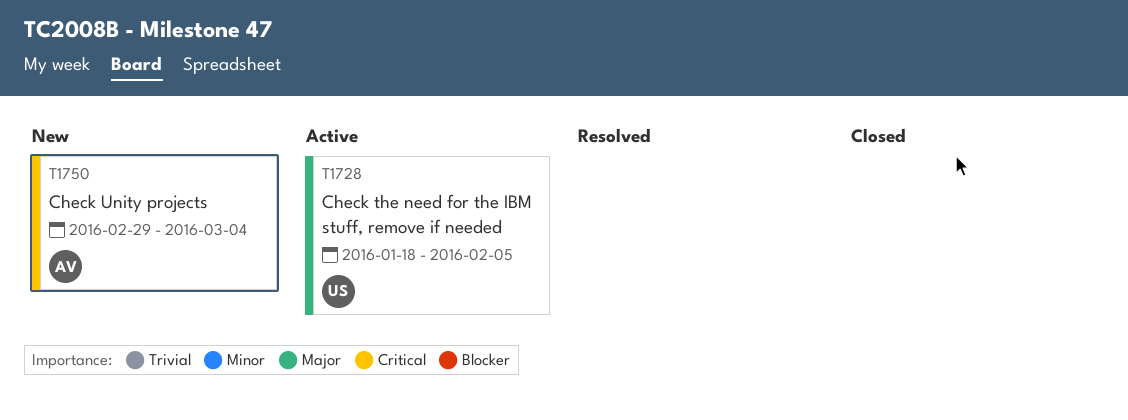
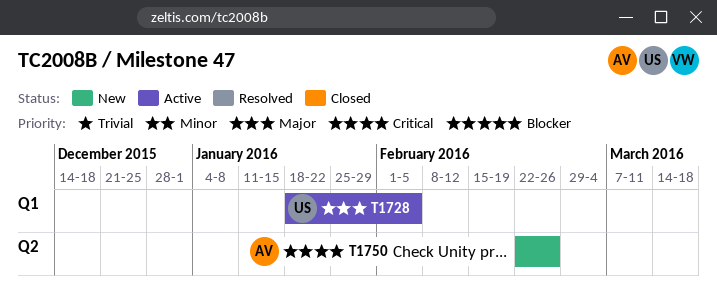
T1750, start: Feb 29 -> Feb 22
T1750, due: Mar 4 -> Feb 26

